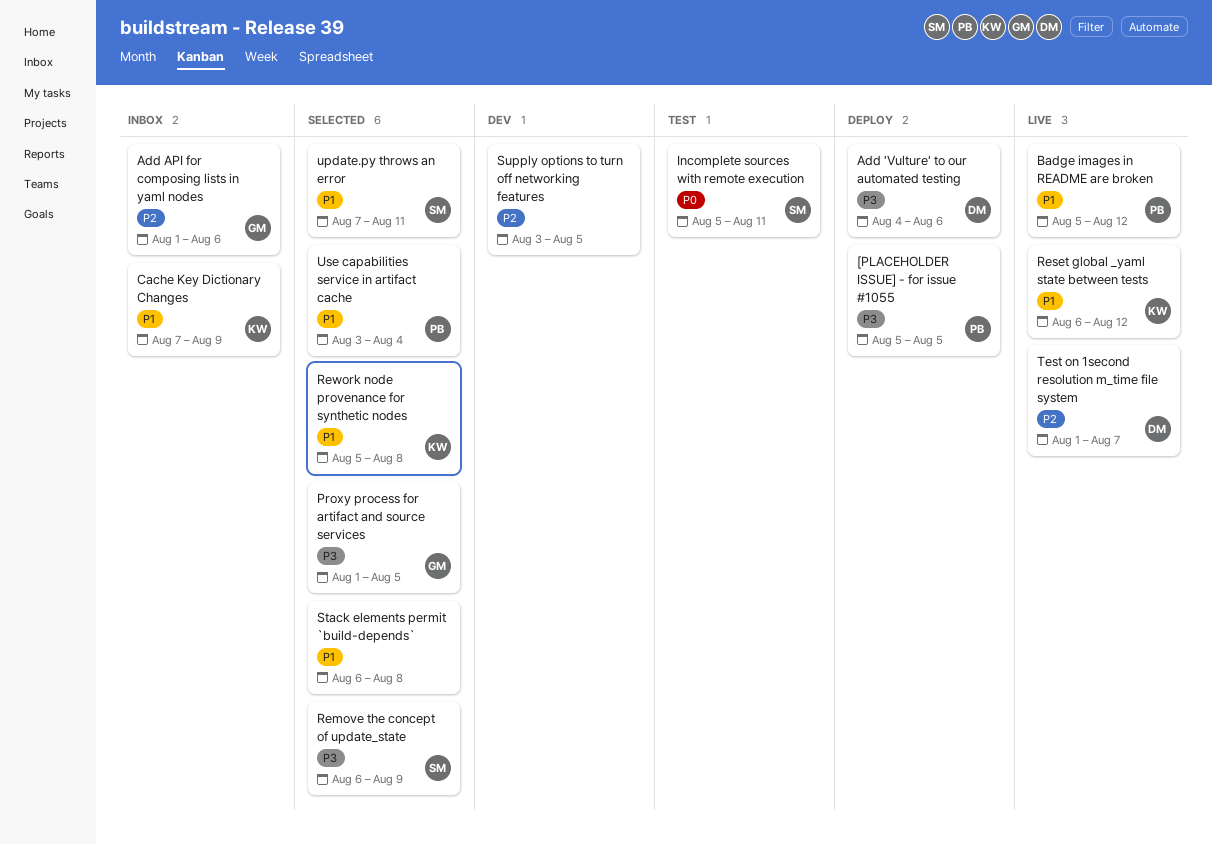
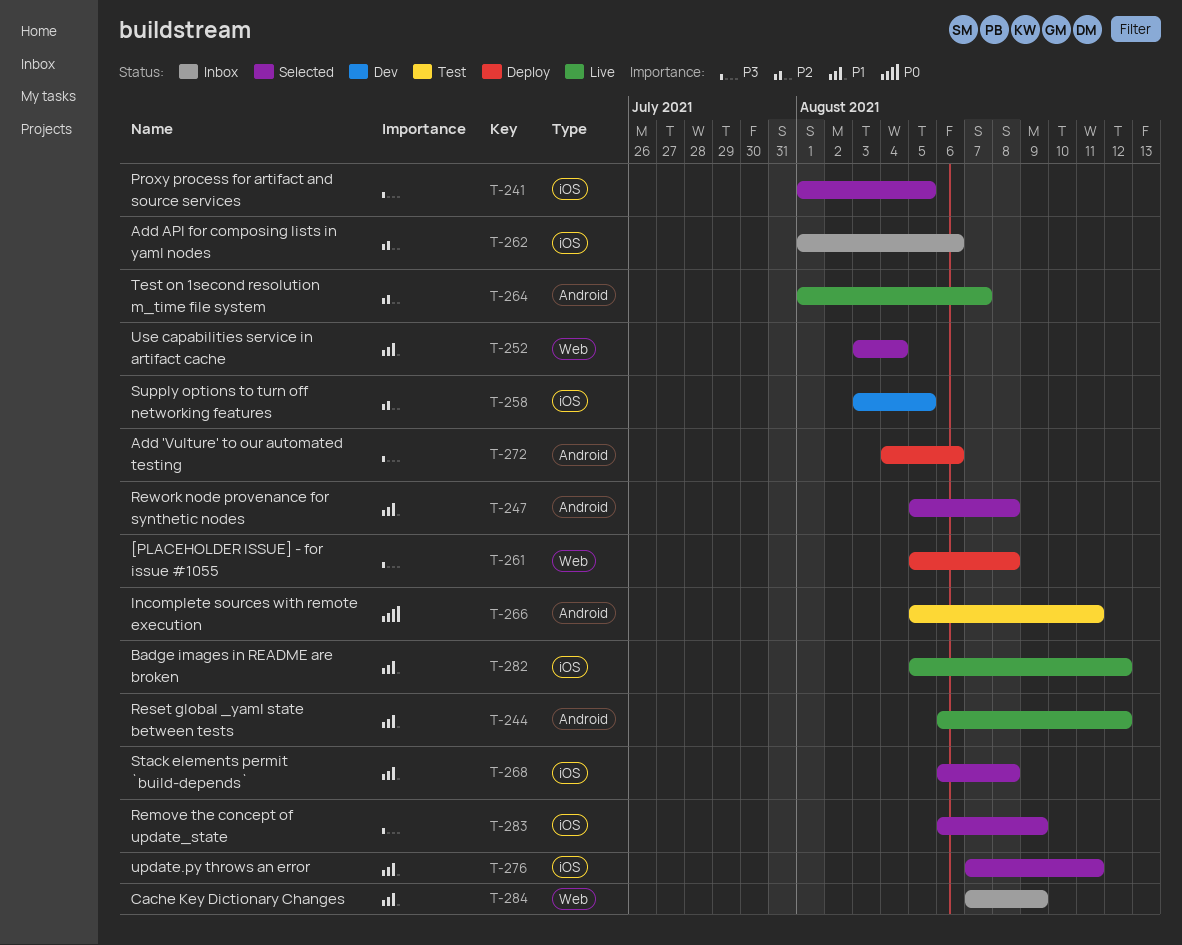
[PLACEHOLDER ISSUE] - for issue #1055, due: Aug 5 -> Aug 8

